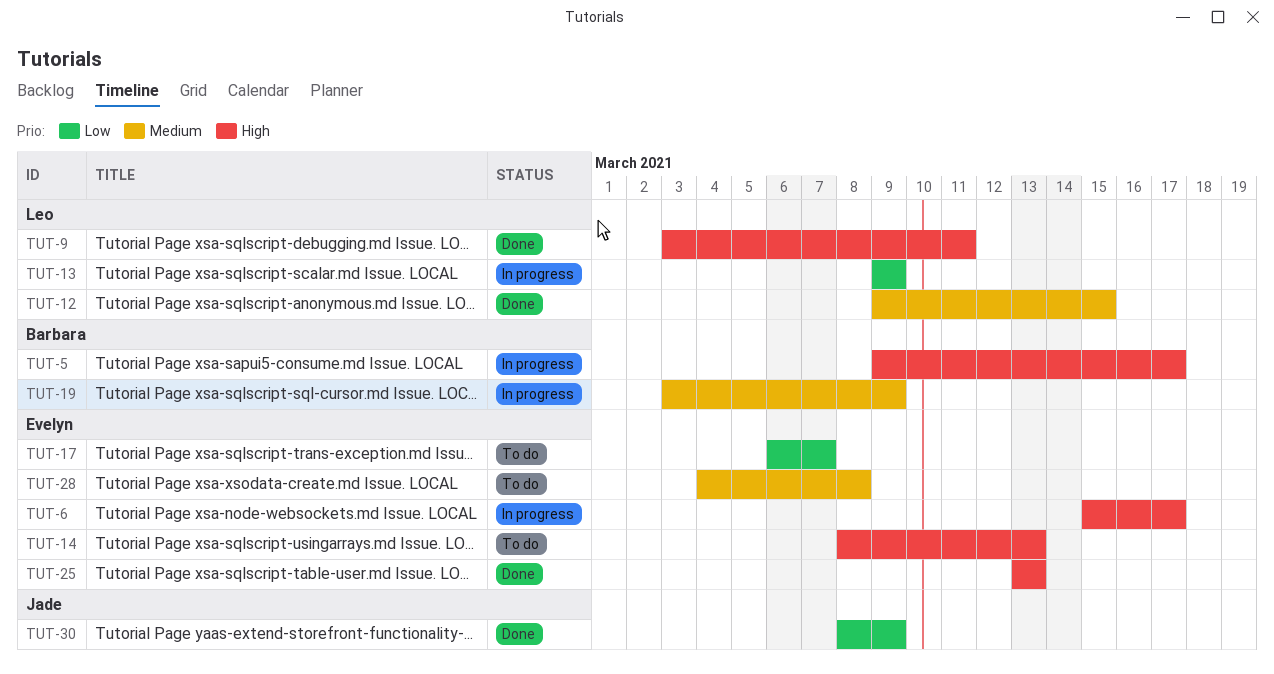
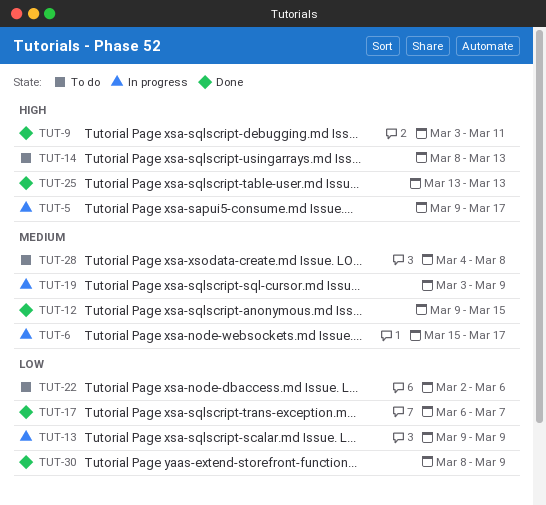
TUT-6, priority: High -> Medium
TUT-17, status: To do -> Done
TUT-22: none -> present

